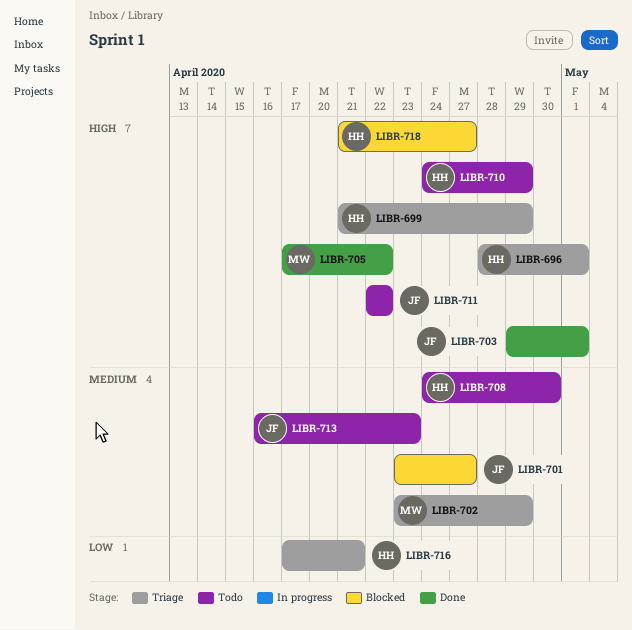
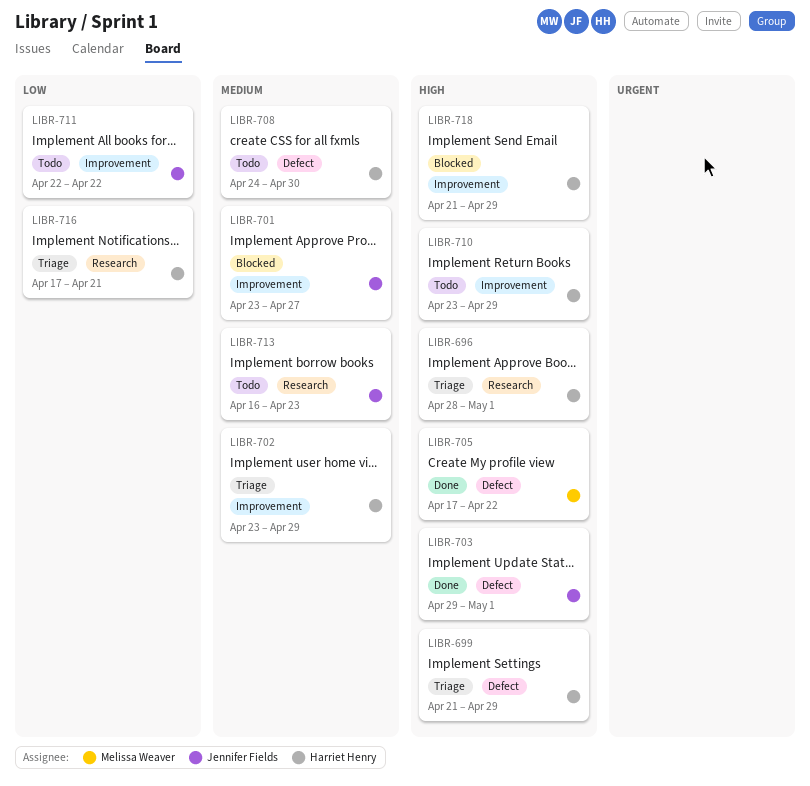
LIBR-702, owner: Melissa Weaver -> Harriet Henry
LIBR-710, start: Apr 24 -> Apr 23
LIBR-711, priority: High -> Low
LIBR-718, due: Apr 27 -> Apr 29

